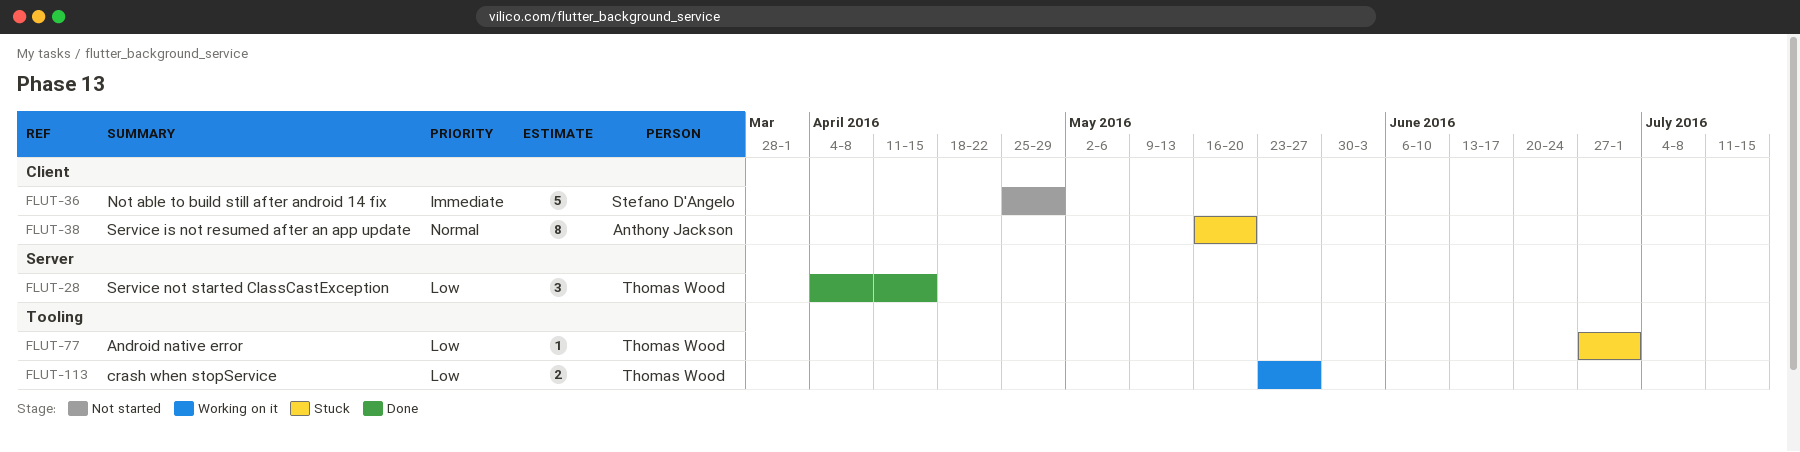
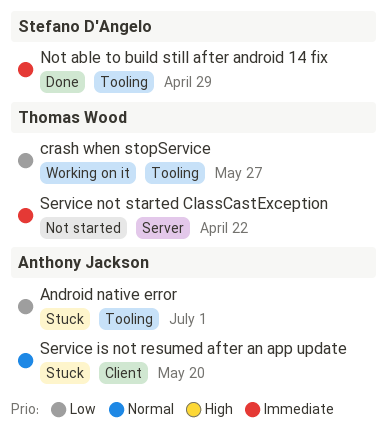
Android native error, owner: Thomas Wood -> Anthony Jackson
Not able to build still after android 14 fix, status: Not started -> Done
Not able to build still after android 14 fix, label: Client -> Tooling
Service not started ClassCastException, status: Done -> Not started
Service not started ClassCastException, priority: Low -> Immediate
Service not started ClassCastException, due: Apr 15 -> Apr 22

